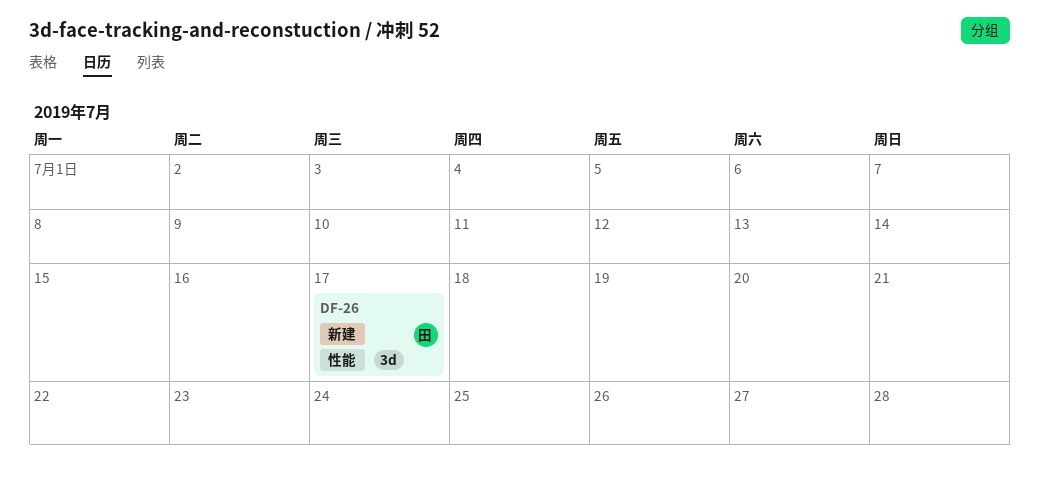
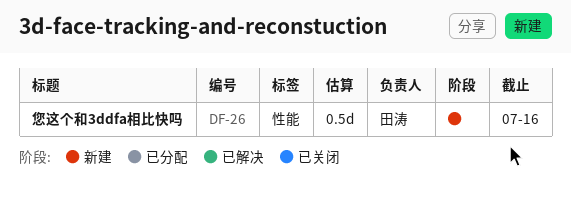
DF-26, estimate: 3d -> 0.5d
DF-26, due: Jul 17 -> Jul 16

